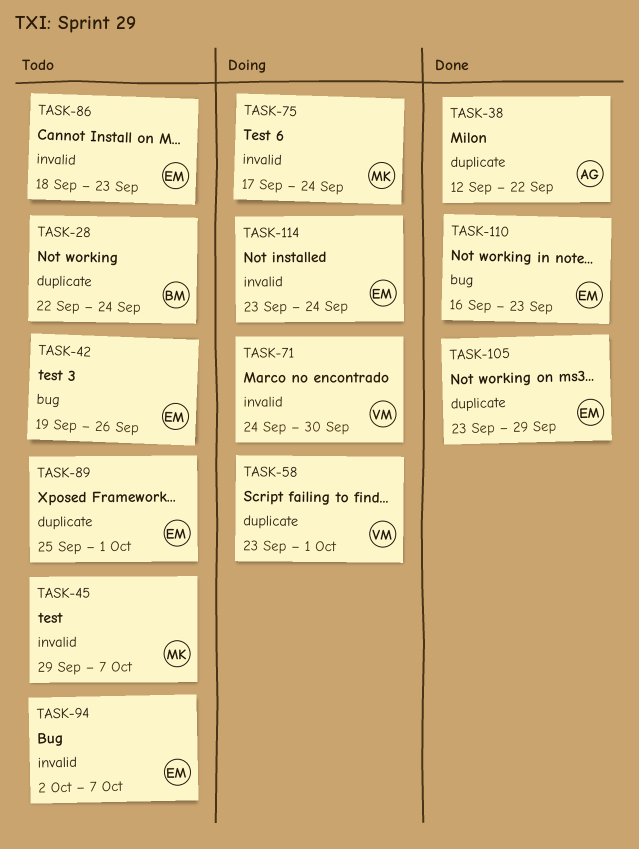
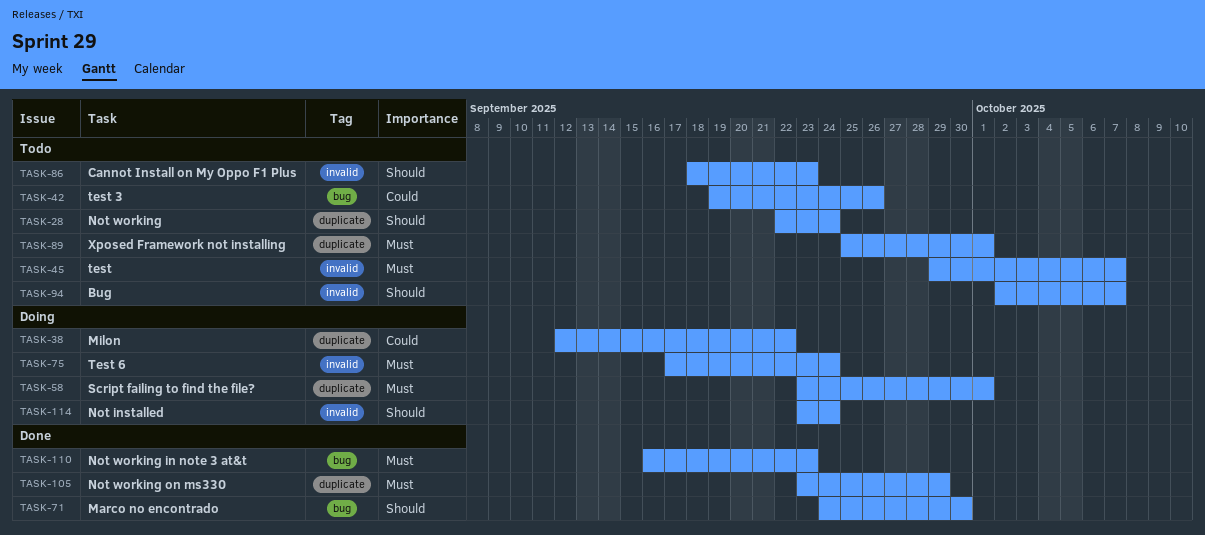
TASK-38, status: Done -> Doing
TASK-71, status: Doing -> Done
TASK-71, label: invalid -> bug

